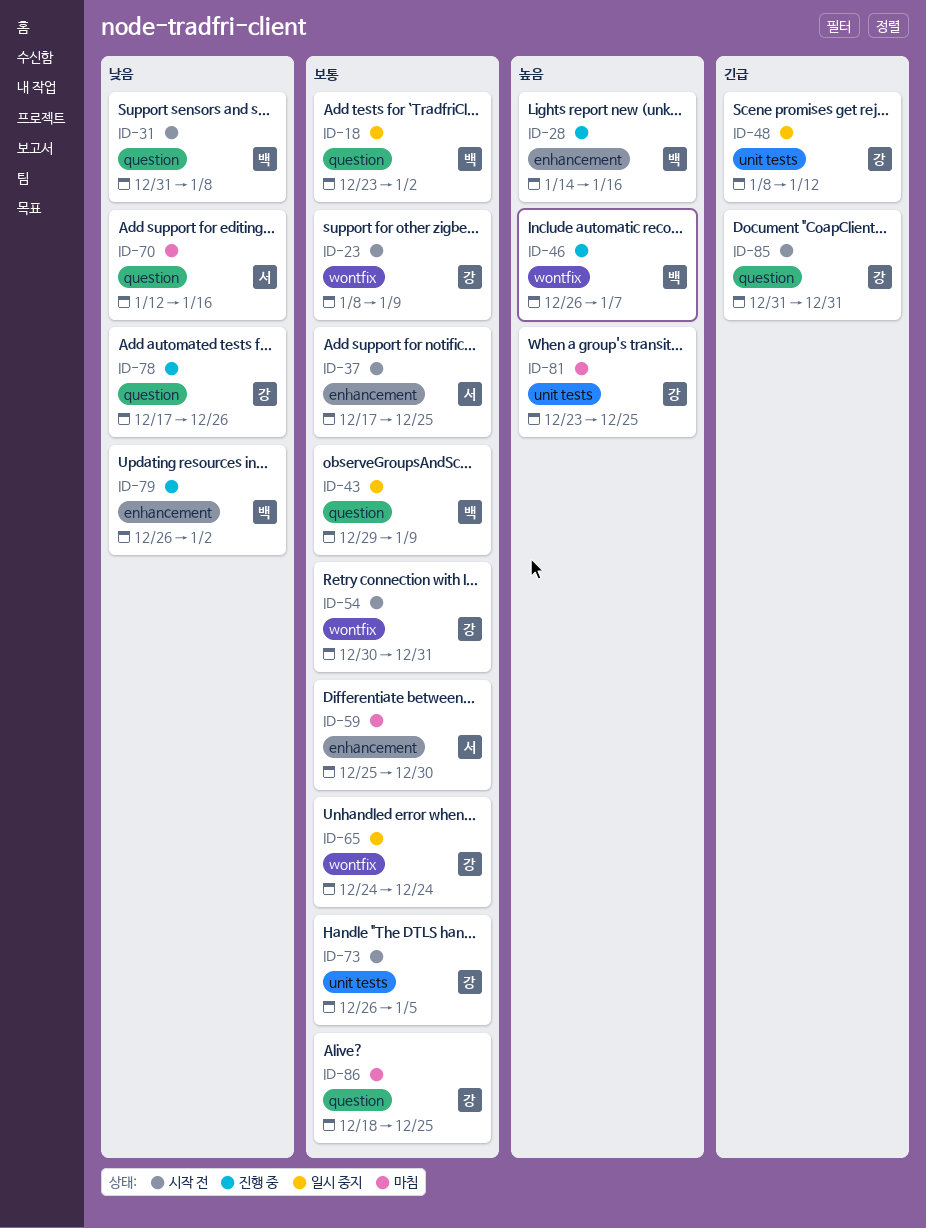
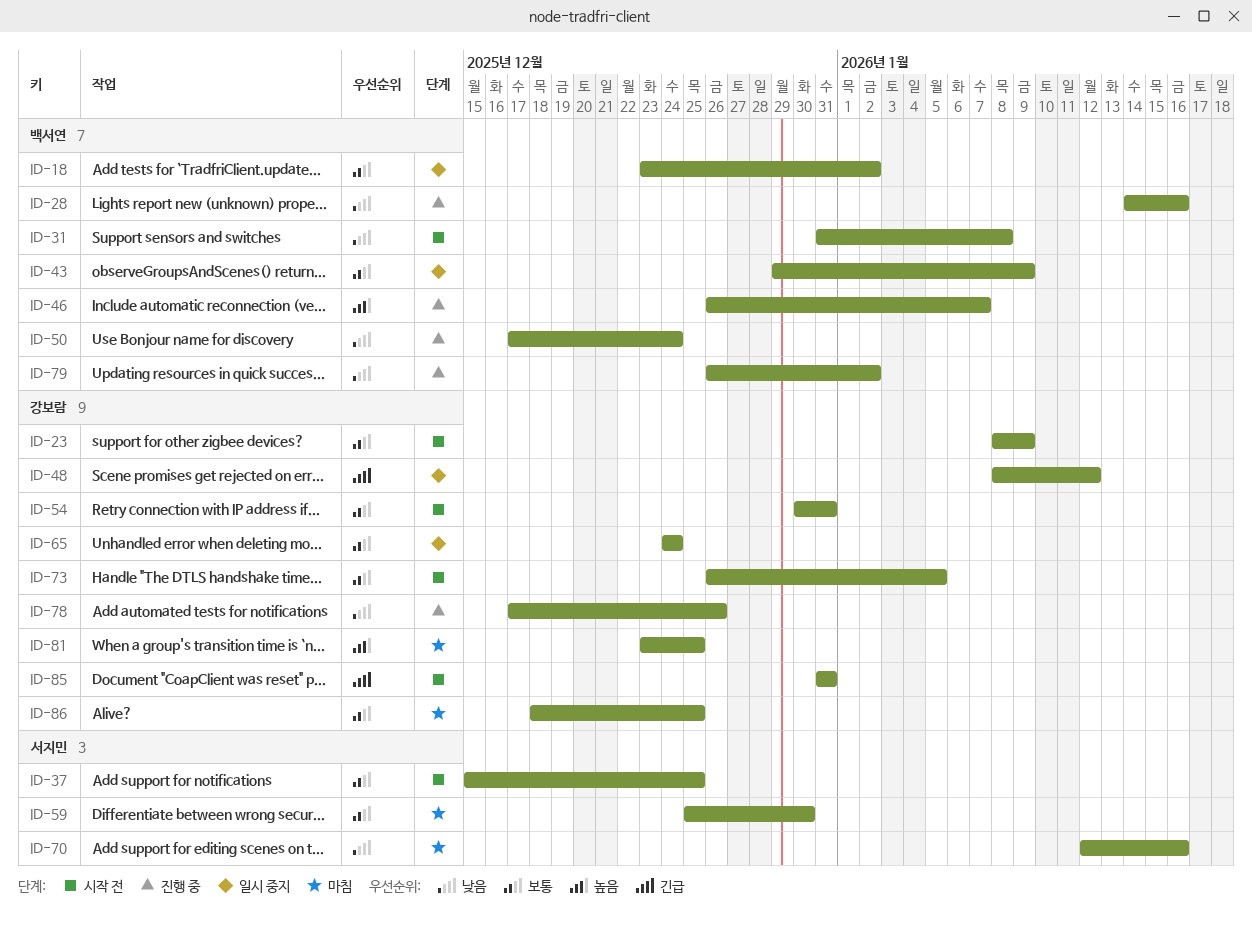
ID-28, priority: 높음 -> 낮음
ID-37, start: Dec 17 -> Dec 15
ID-50: none -> present

